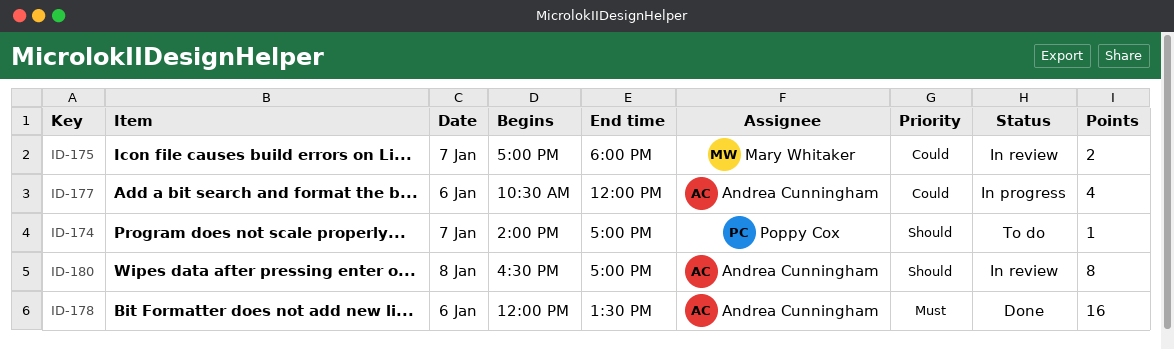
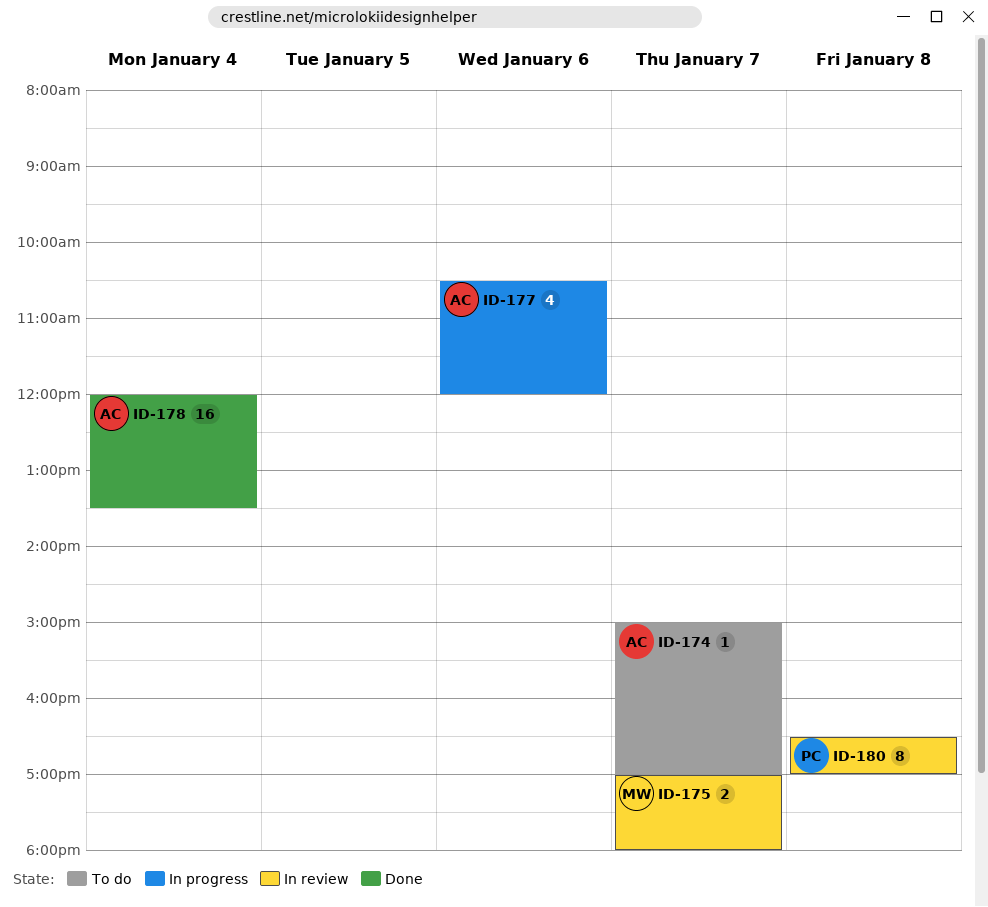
ID-174, owner: Poppy Cox -> Andrea Cunningham
ID-174, begins: 14:00 -> 15:00
ID-178, day: Jan 6 -> Jan 4
ID-180, owner: Andrea Cunningham -> Poppy Cox

